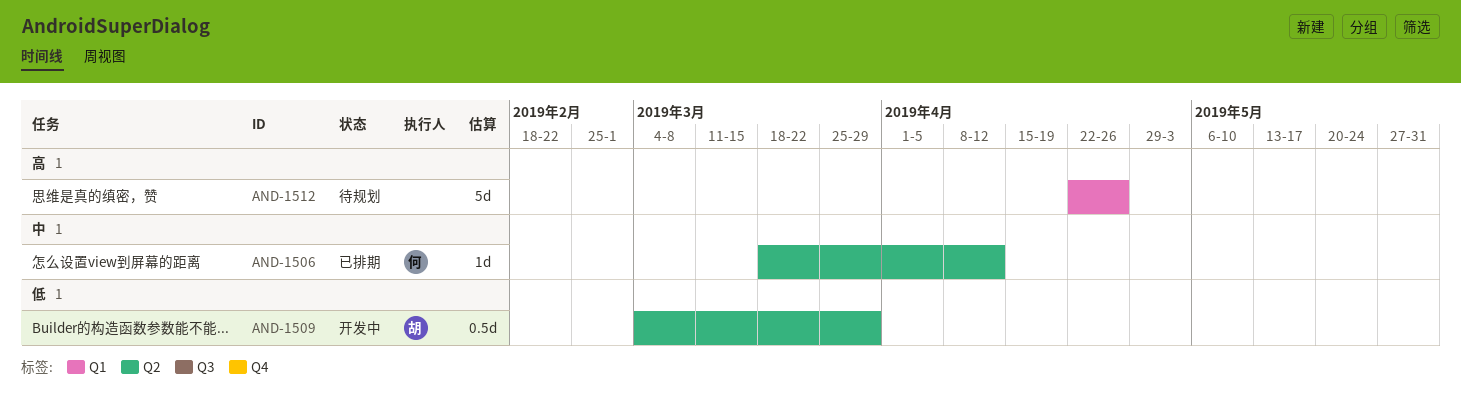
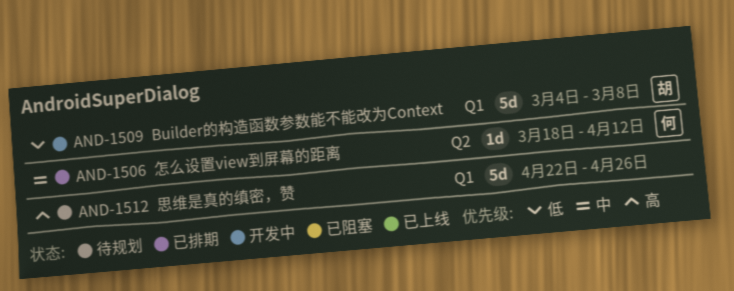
AND-1509, label: Q2 -> Q1
AND-1509, estimate: 0.5d -> 5d
AND-1509, due: Mar 29 -> Mar 8

